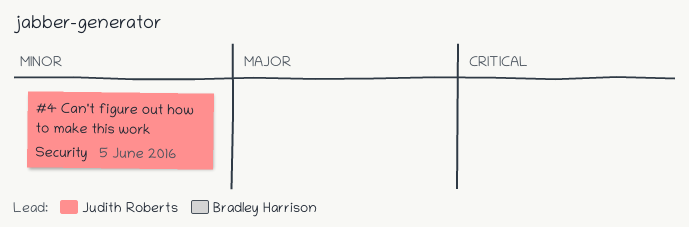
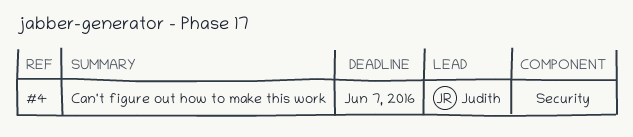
#4, due: Jun 5 -> Jun 7

